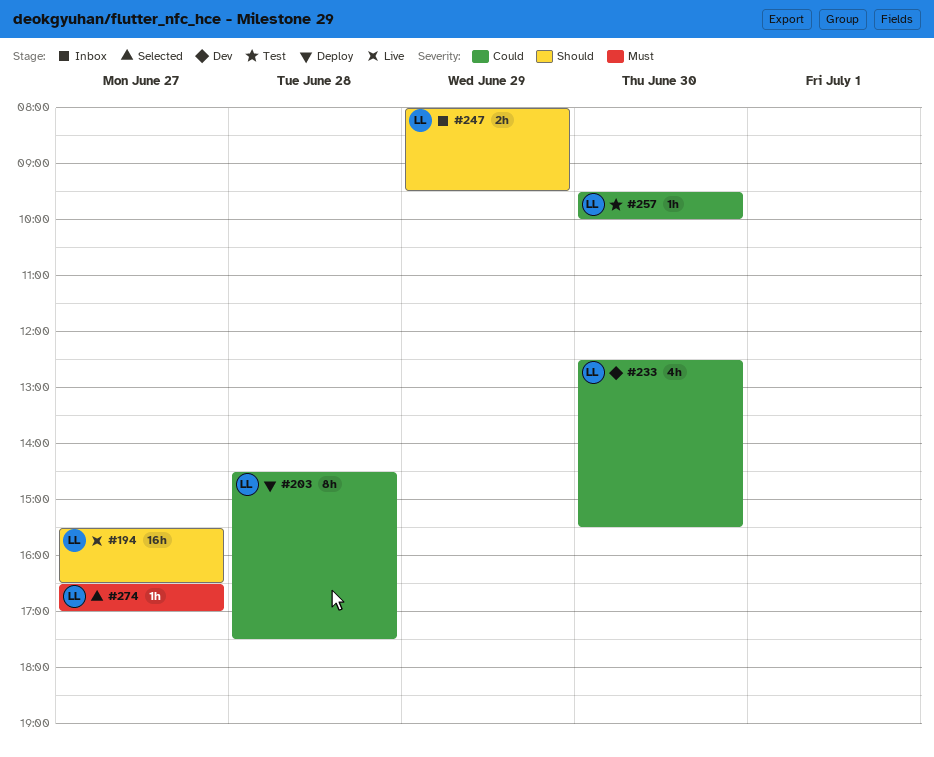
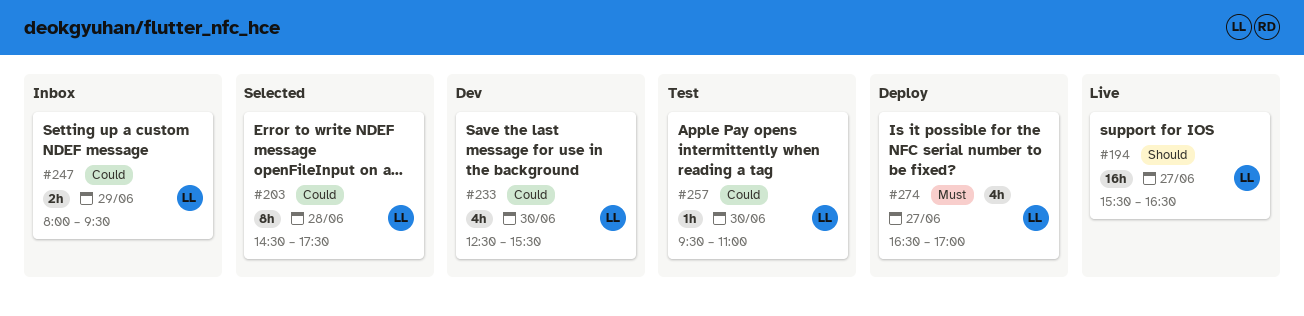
#203, status: Deploy -> Selected
#247, priority: Should -> Could
#257, ends: 10:00 -> 11:00
#274, status: Selected -> Deploy
#274, estimate: 1h -> 4h

